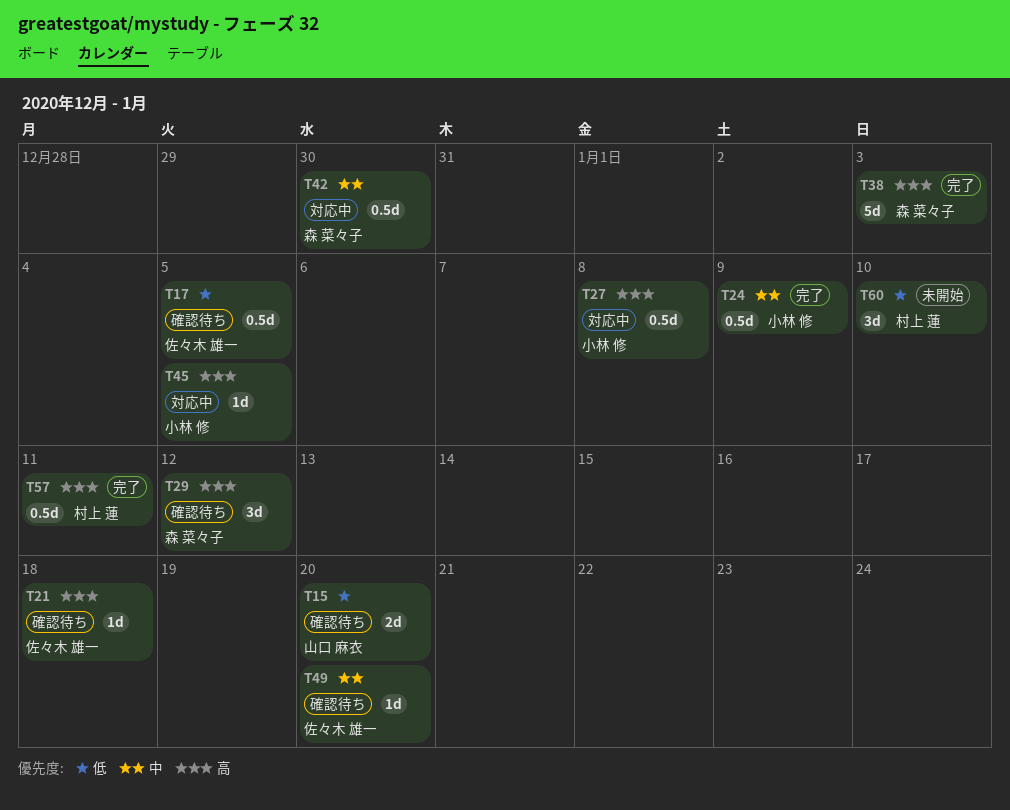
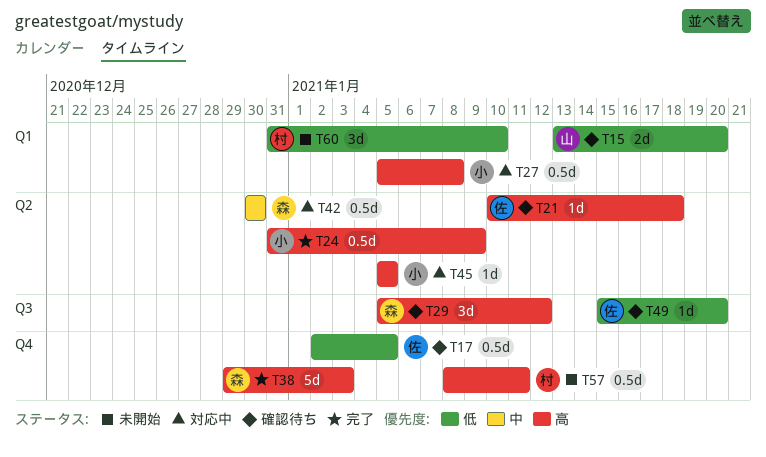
T24, priority: 中 -> 高
T49, priority: 中 -> 低
T57, status: 完了 -> 未開始

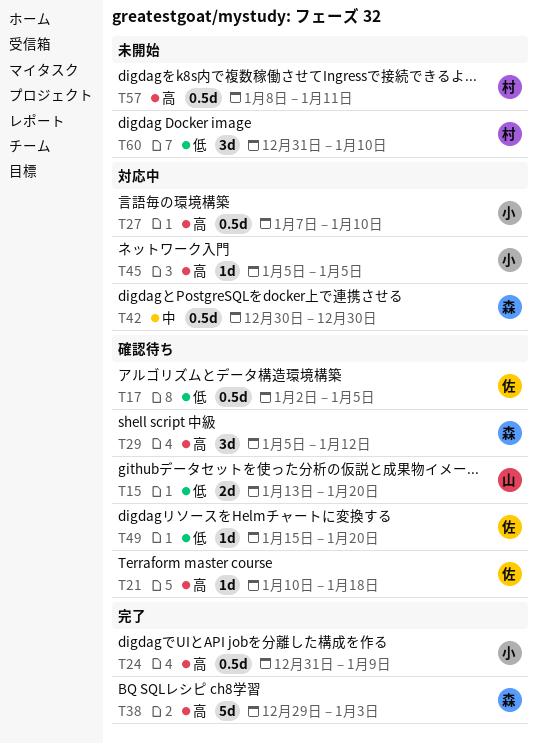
T27, start: Jan 5 -> Jan 7
T27, due: Jan 8 -> Jan 10

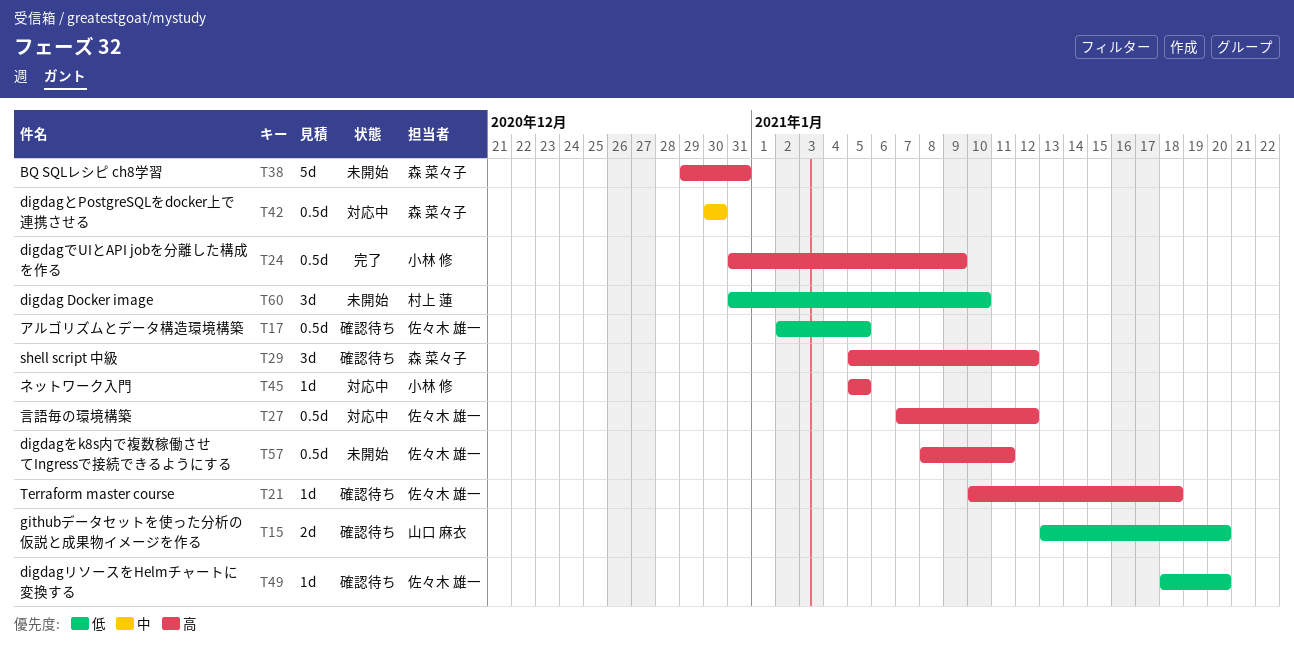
T27, owner: 小林 修 -> 佐々木 雄一
T27, due: Jan 10 -> Jan 12
T38, status: 完了 -> 未開始
T38, due: Jan 3 -> Dec 31
T49, start: Jan 15 -> Jan 18
T57, owner: 村上 蓮 -> 佐々木 雄一

